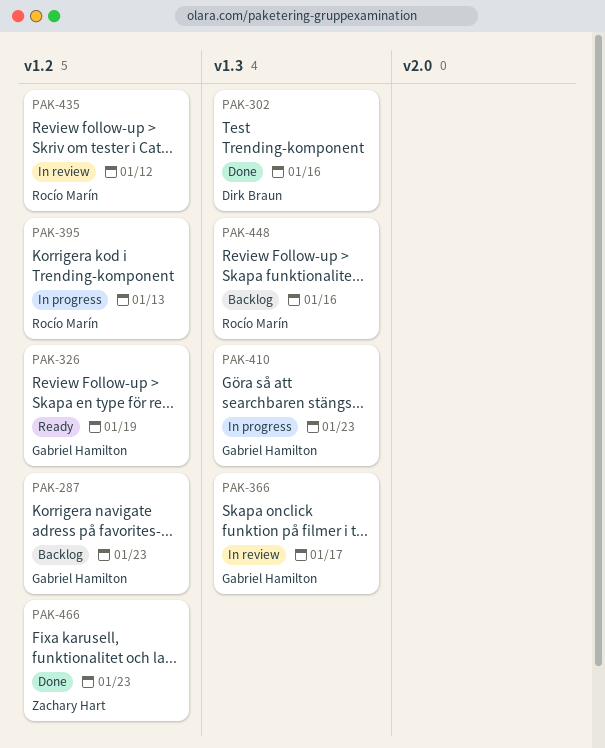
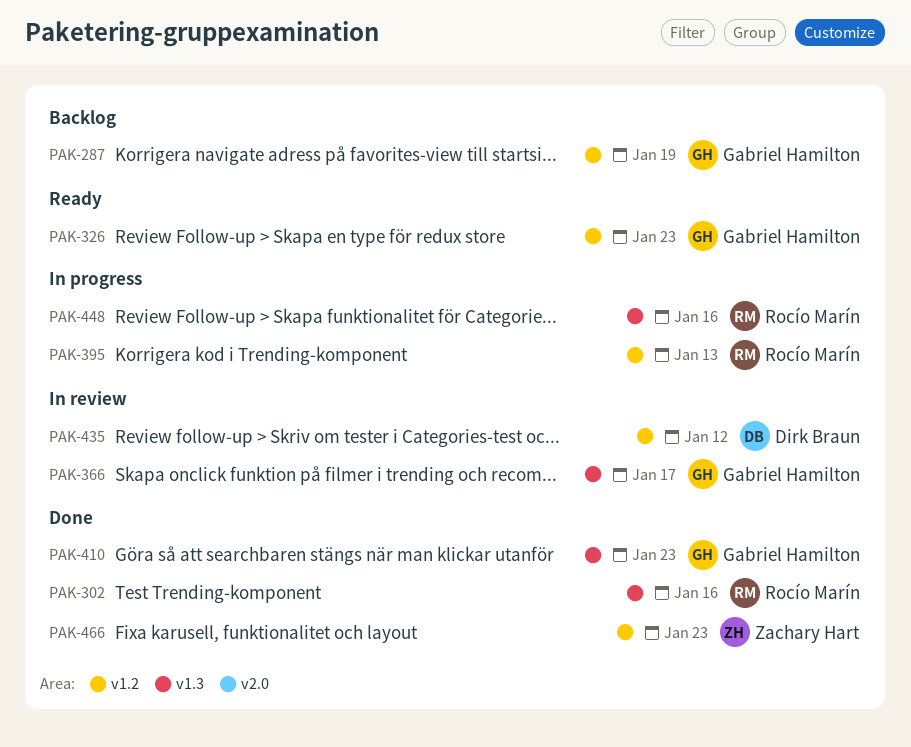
PAK-287, due: Jan 23 -> Jan 19
PAK-302, owner: Dirk Braun -> Rocío Marín
PAK-326, due: Jan 19 -> Jan 23
PAK-410, status: In progress -> Done
PAK-435, owner: Rocío Marín -> Dirk Braun
PAK-448, status: Backlog -> In progress

